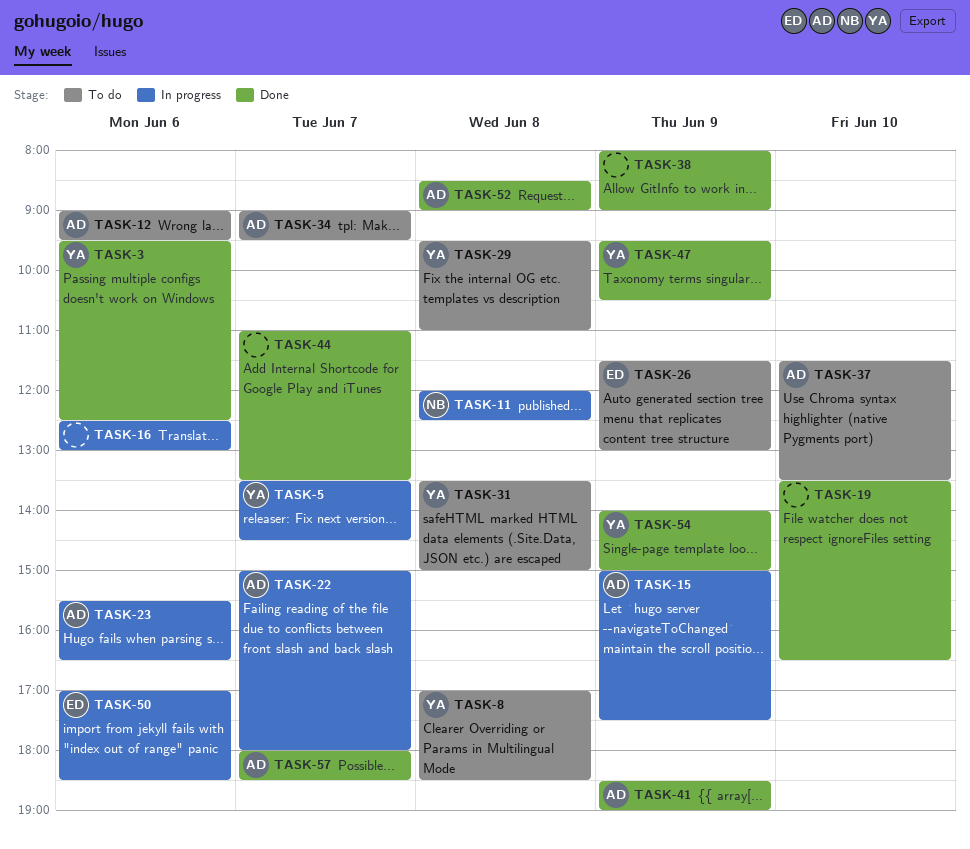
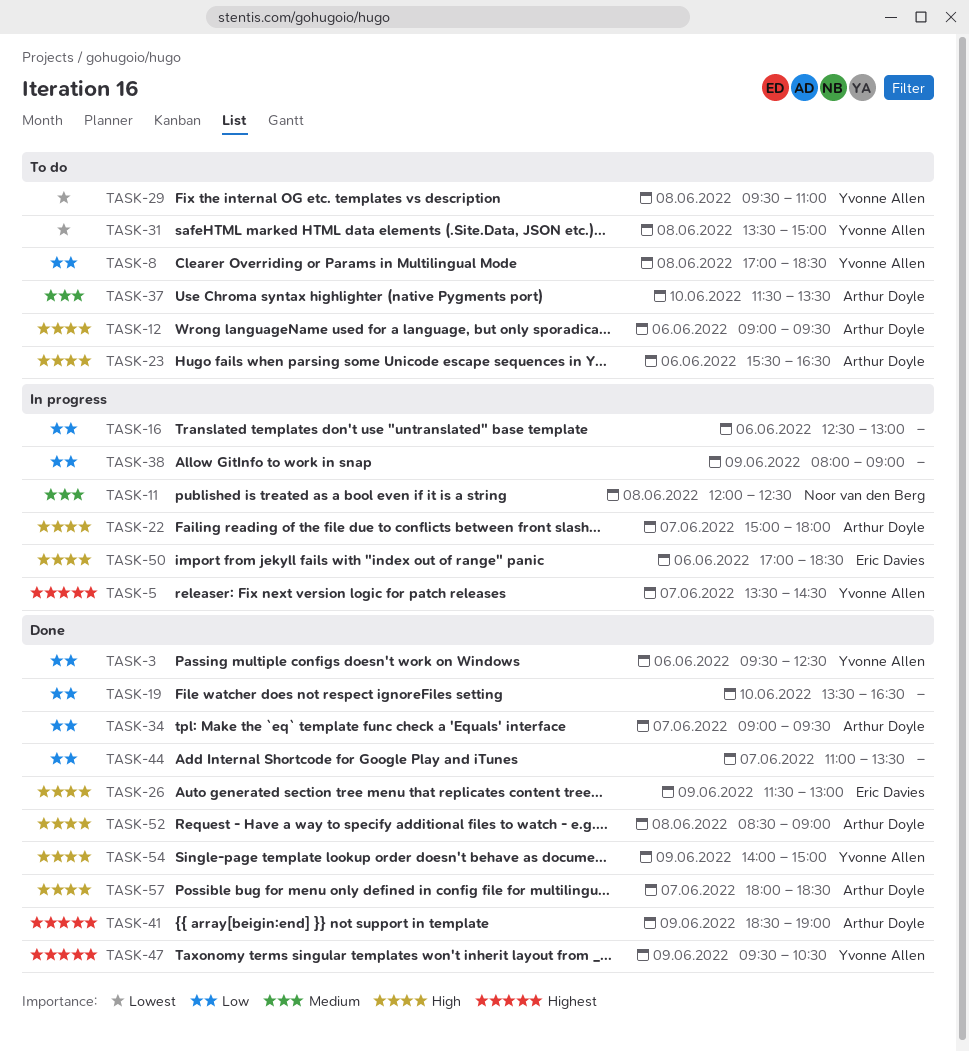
TASK-15: present -> none
TASK-23, status: In progress -> To do
TASK-26, status: To do -> Done
TASK-34, status: To do -> Done
TASK-38, status: Done -> In progress

